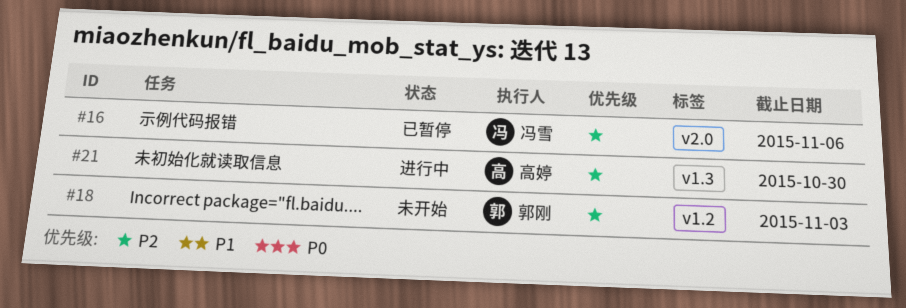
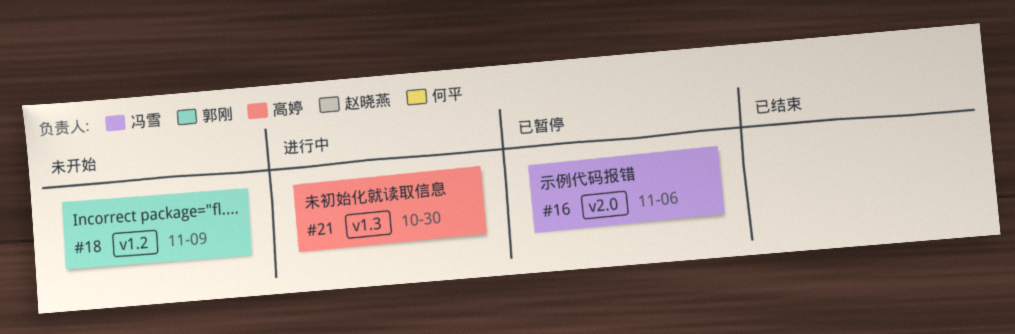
#18, due: Nov 3 -> Nov 9

